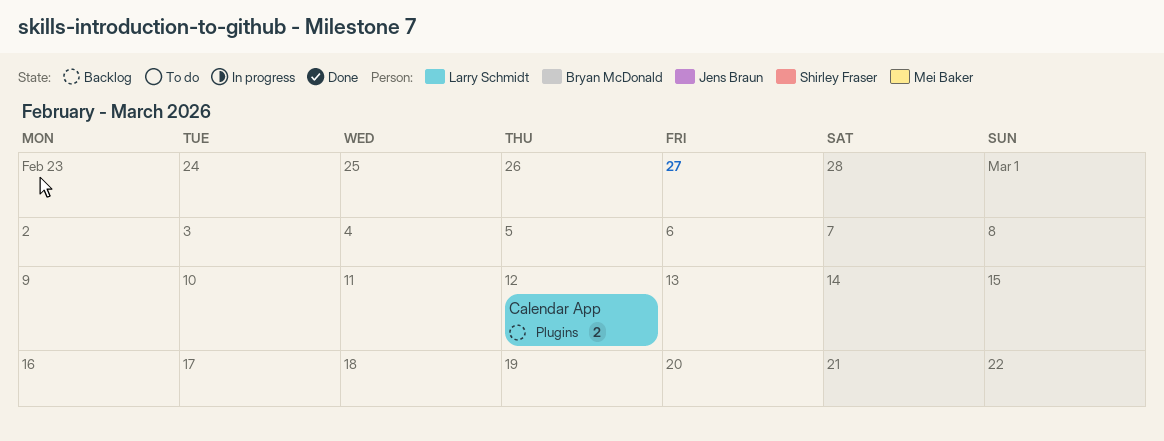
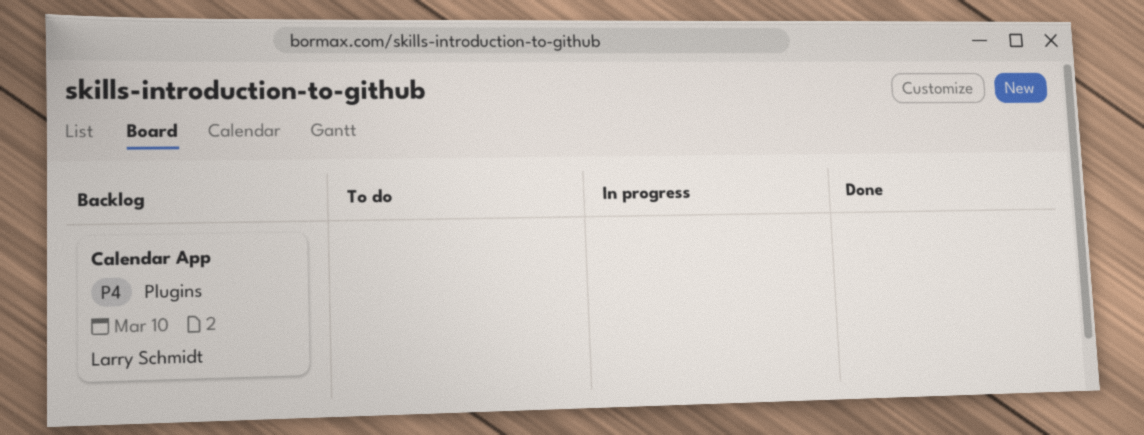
Calendar App, due: Mar 12 -> Mar 10

